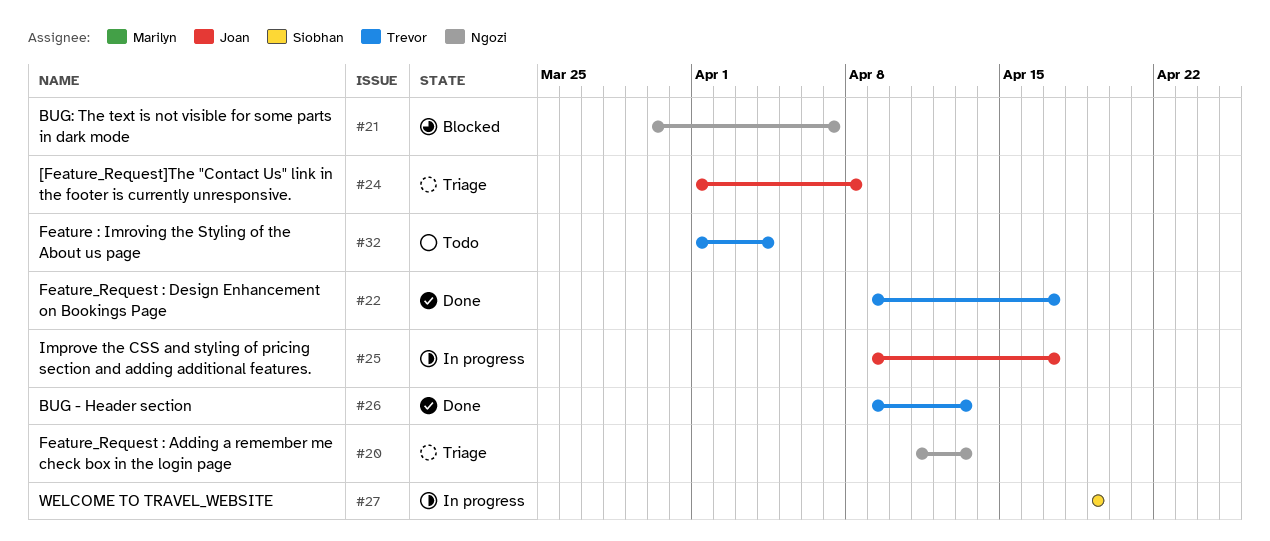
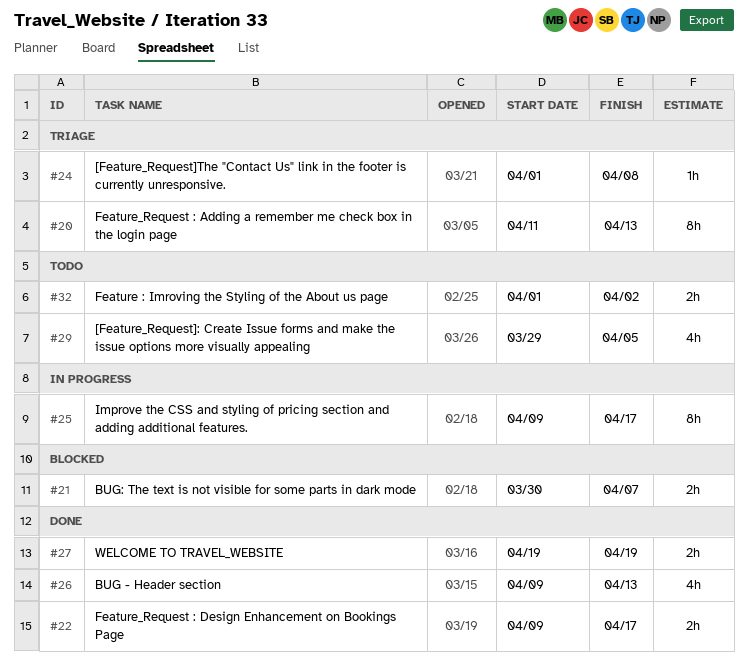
#27, status: In progress -> Done
#29: none -> present
#32, due: Apr 4 -> Apr 2

